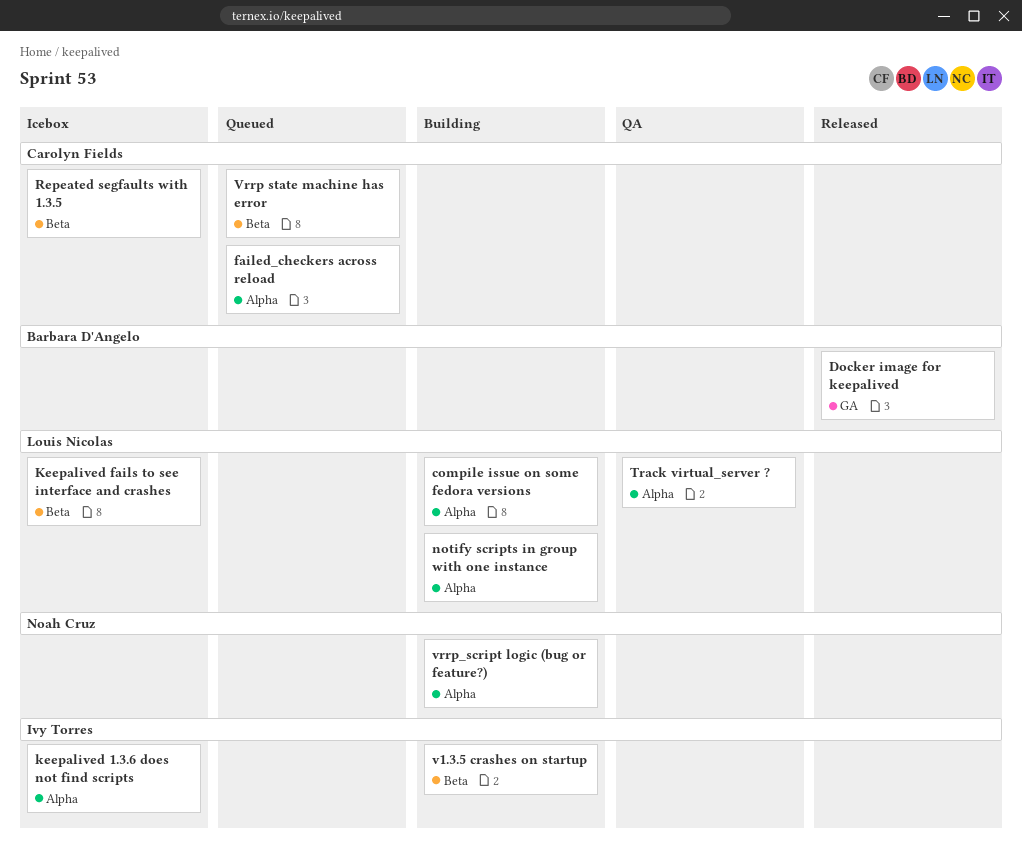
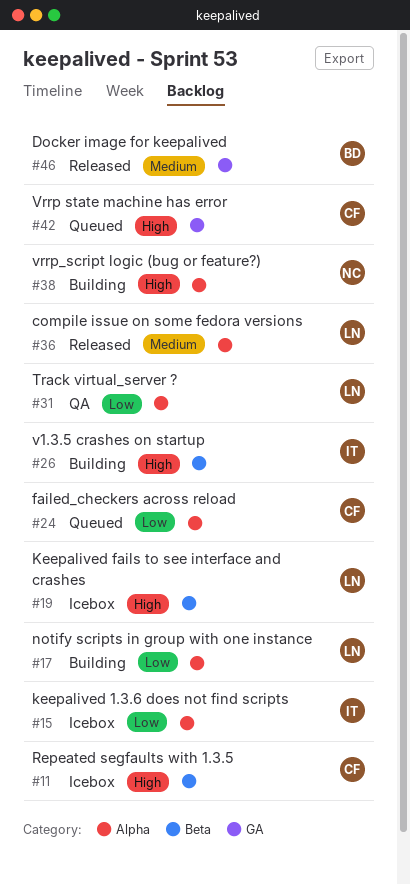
compile issue on some fedora versions, status: Building -> Released
Vrrp state machine has error, label: Beta -> GA

